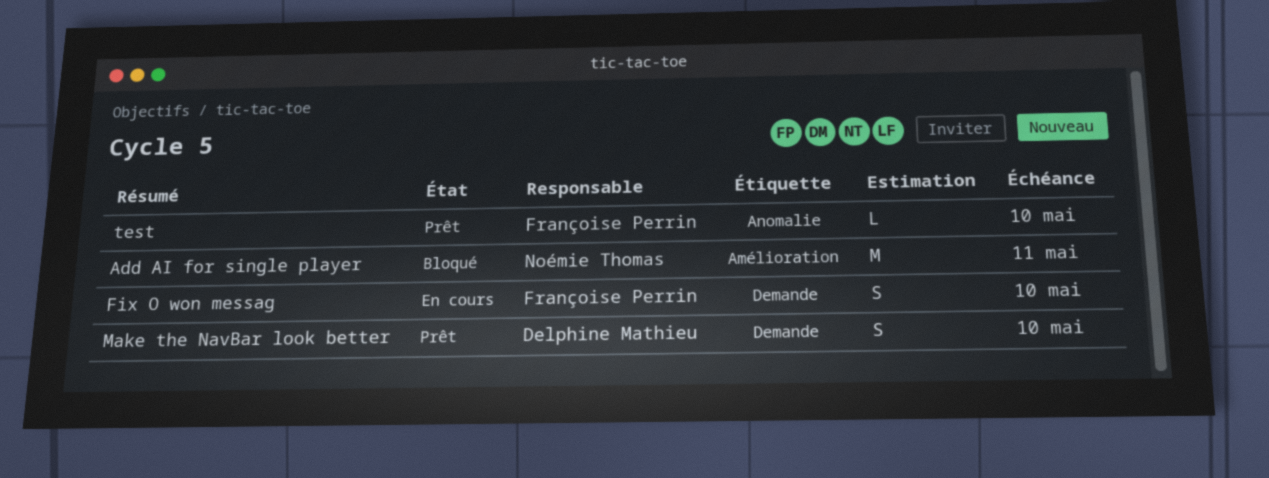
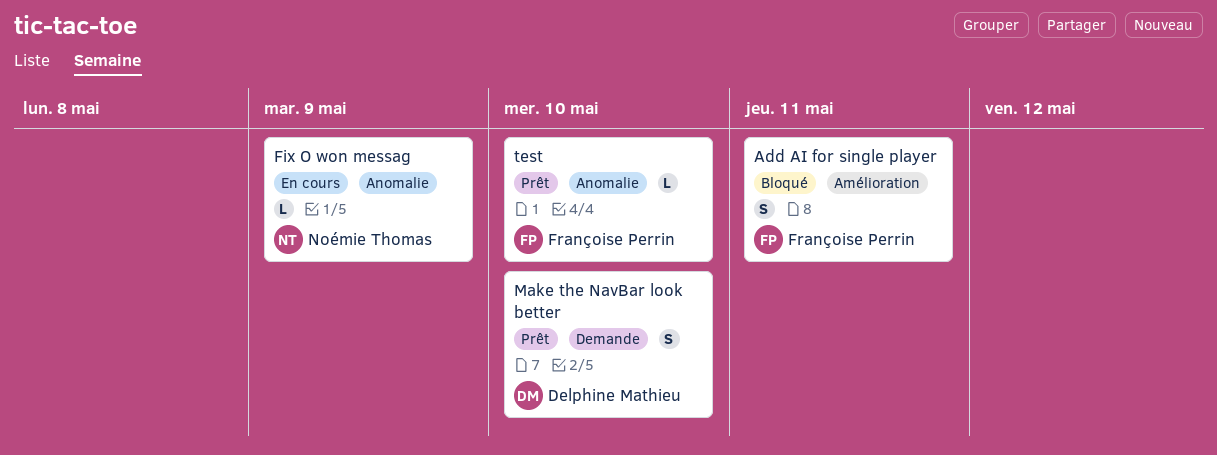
Add AI for single player, owner: Noémie Thomas -> Françoise Perrin
Add AI for single player, estimate: M -> S
Fix O won messag, owner: Françoise Perrin -> Noémie Thomas
Fix O won messag, label: Demande -> Anomalie
Fix O won messag, estimate: S -> L
Fix O won messag, due: May 10 -> May 9

